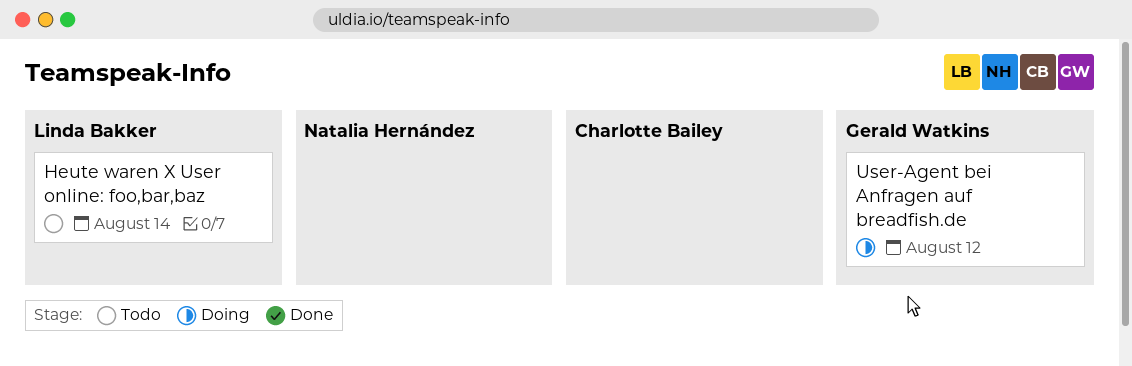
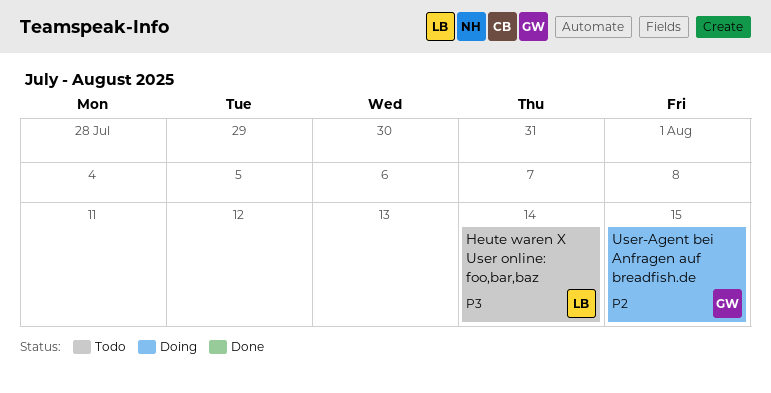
User-Agent bei Anfragen auf breadfish.de, due: Aug 12 -> Aug 15

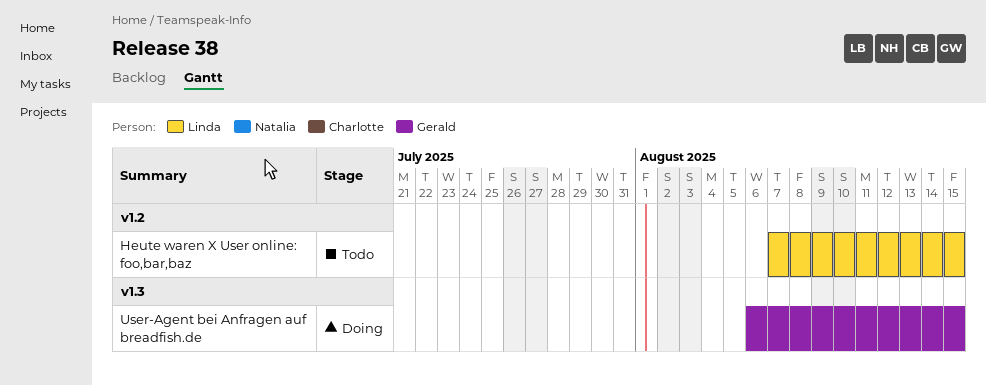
Heute waren X User online: foo,bar,baz, due: Aug 14 -> Aug 15

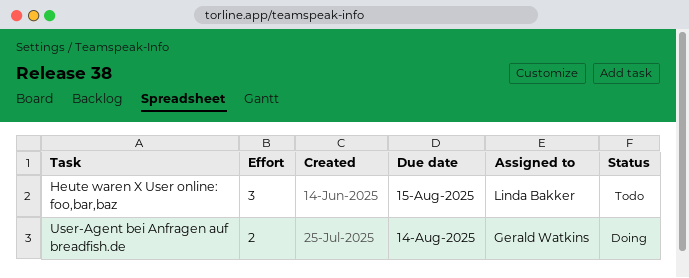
User-Agent bei Anfragen auf breadfish.de, due: Aug 15 -> Aug 14

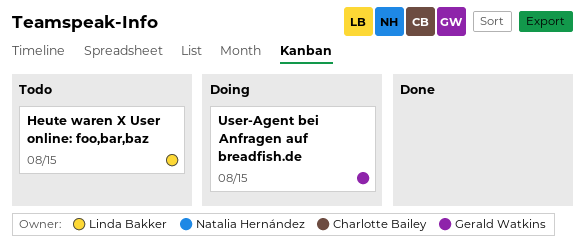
User-Agent bei Anfragen auf breadfish.de, due: Aug 14 -> Aug 15

